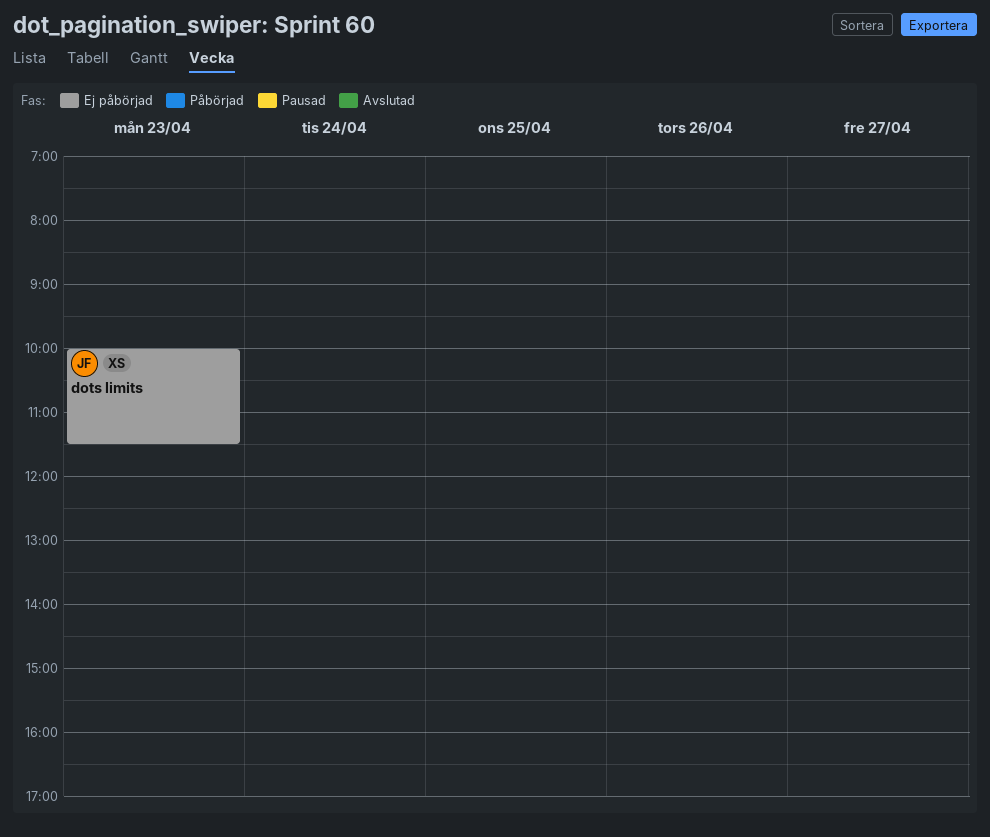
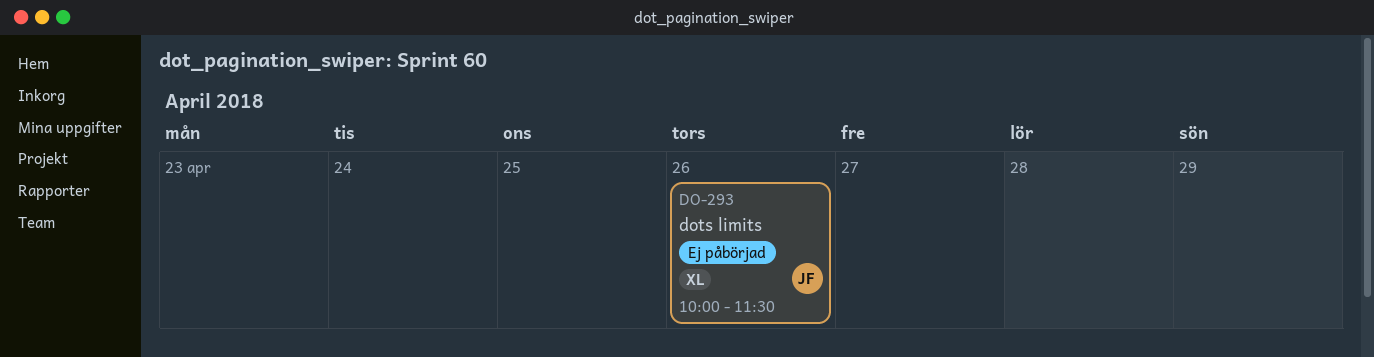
dots limits, estimate: XS -> XL
dots limits, day: Apr 23 -> Apr 26

